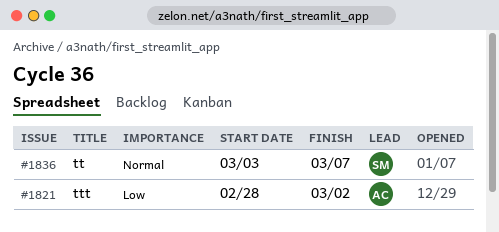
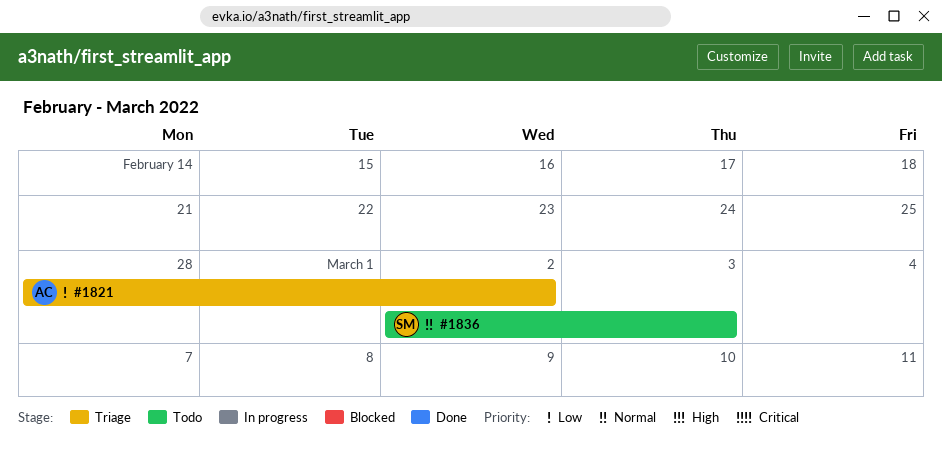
#1836, start: Mar 3 -> Mar 2
#1836, due: Mar 7 -> Mar 3

